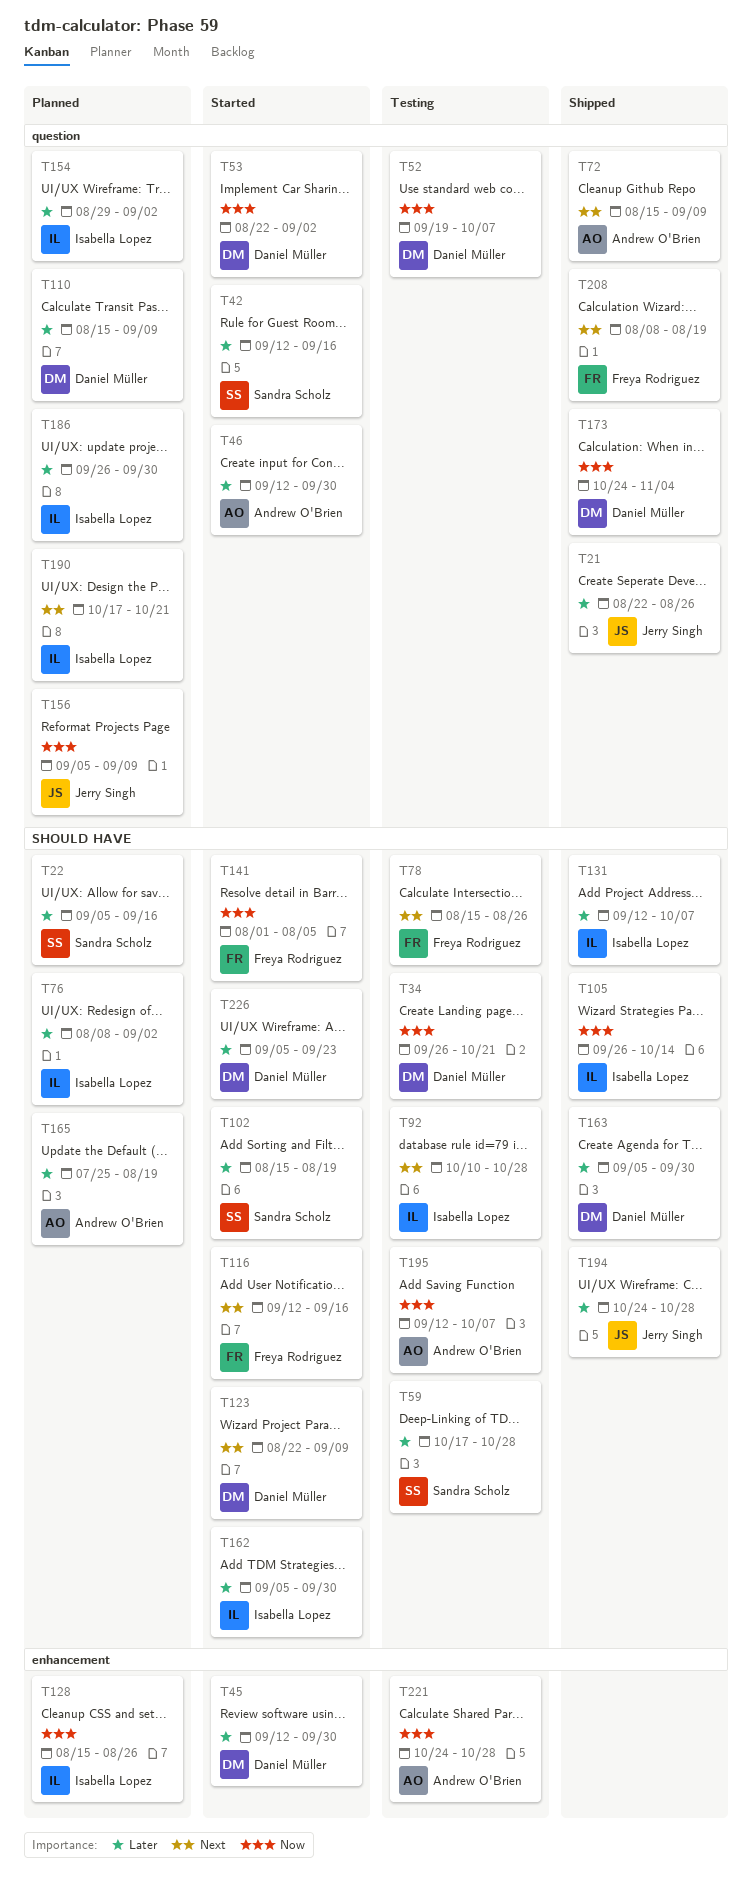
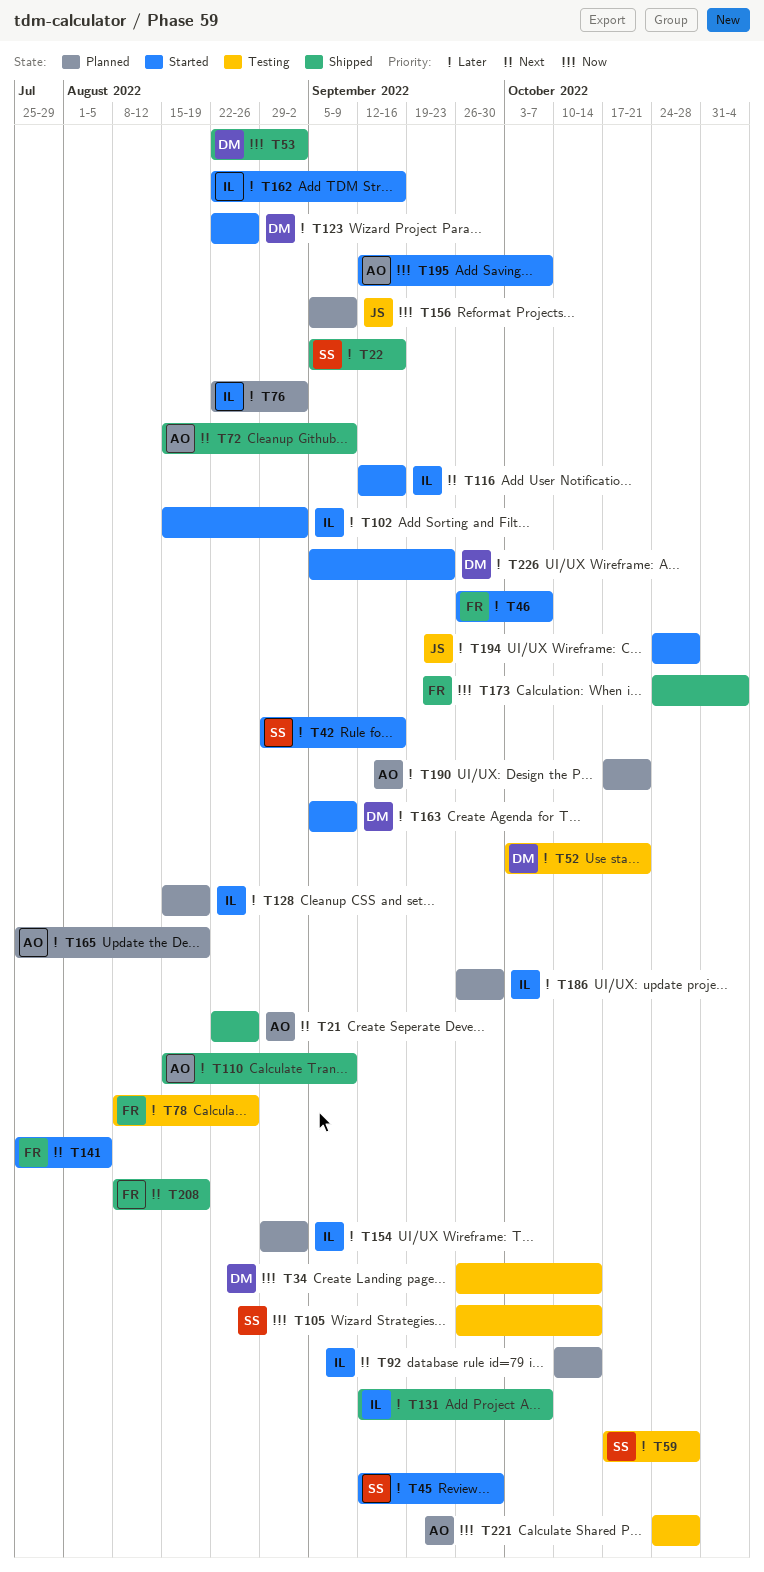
T21, owner: Jerry Singh -> Andrew O'Brien
T21, priority: Later -> Next
T22, status: Planned -> Shipped
T34, due: Oct 21 -> Oct 14
T42, start: Sep 12 -> Aug 29
T45, owner: Daniel Müller -> Sandra Scholz
T46, owner: Andrew O'Brien -> Freya Rodriguez
T46, start: Sep 12 -> Sep 26
T46, due: Sep 30 -> Oct 7
T52, priority: Now -> Later
T52, start: Sep 19 -> Oct 3
T52, due: Oct 7 -> Oct 21
T53, status: Started -> Shipped
T76, start: Aug 8 -> Aug 22
T78, priority: Next -> Later
T78, start: Aug 15 -> Aug 8
T92, status: Testing -> Planned
T92, due: Oct 28 -> Oct 14
T102, owner: Sandra Scholz -> Isabella Lopez
T102, due: Aug 19 -> Sep 2
T105, status: Shipped -> Testing
T105, owner: Isabella Lopez -> Sandra Scholz
T110, status: Planned -> Shipped
T110, owner: Daniel Müller -> Andrew O'Brien
T116, owner: Freya Rodriguez -> Isabella Lopez
T123, priority: Next -> Later
T123, due: Sep 9 -> Aug 26
T128, priority: Now -> Later
T128, due: Aug 26 -> Aug 19
T141, priority: Now -> Next
T141, start: Aug 1 -> Jul 25
T162, start: Sep 5 -> Aug 22
T162, due: Sep 30 -> Sep 16
T163, status: Shipped -> Started
T163, due: Sep 30 -> Sep 9
T173, owner: Daniel Müller -> Freya Rodriguez
T190, owner: Isabella Lopez -> Andrew O'Brien
T190, priority: Next -> Later
T194, status: Shipped -> Started
T195, status: Testing -> Started

